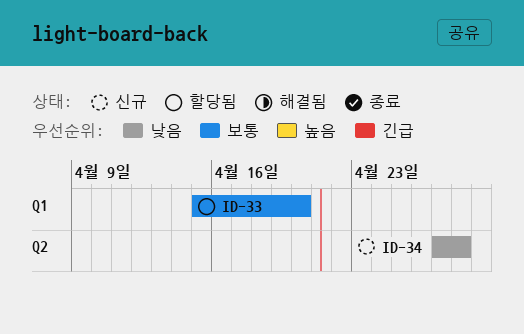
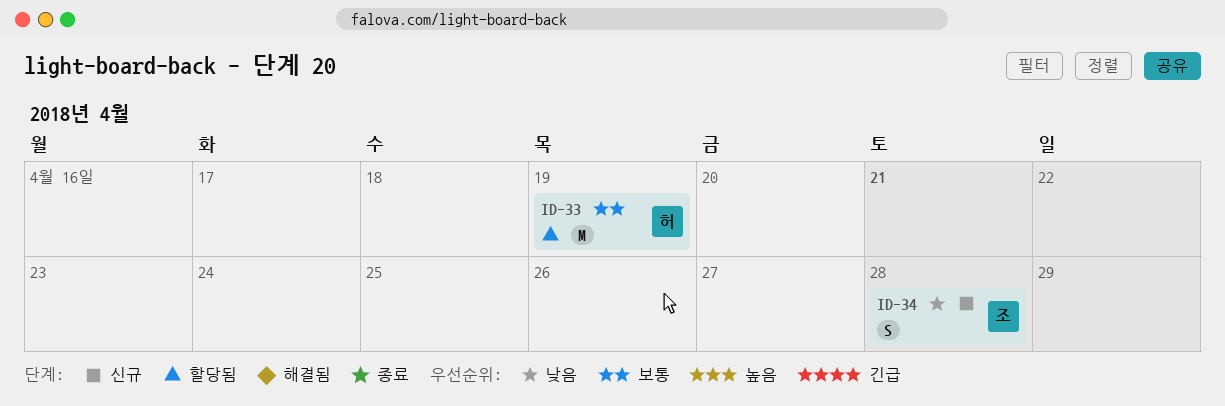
ID-33, due: Apr 20 -> Apr 19

